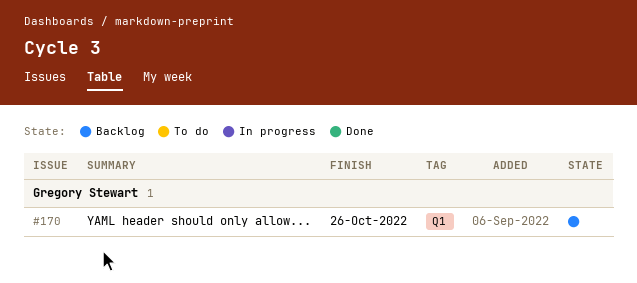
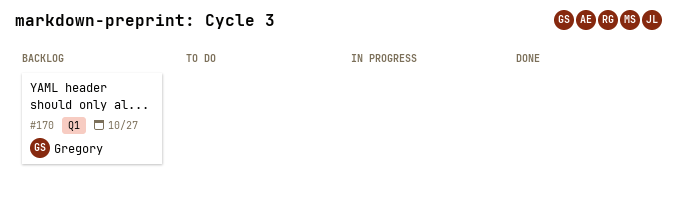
#170, due: Oct 26 -> Oct 27

